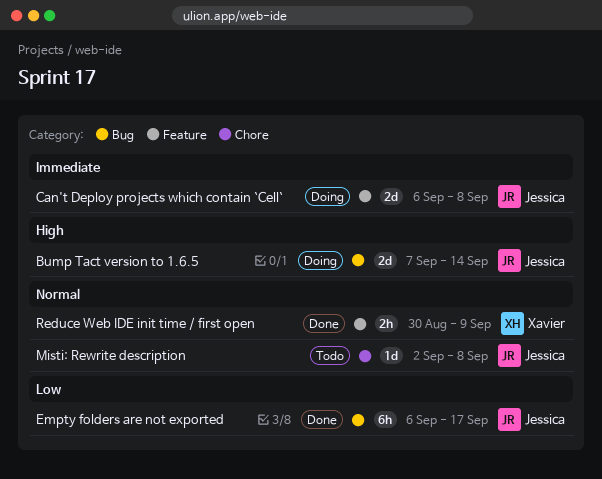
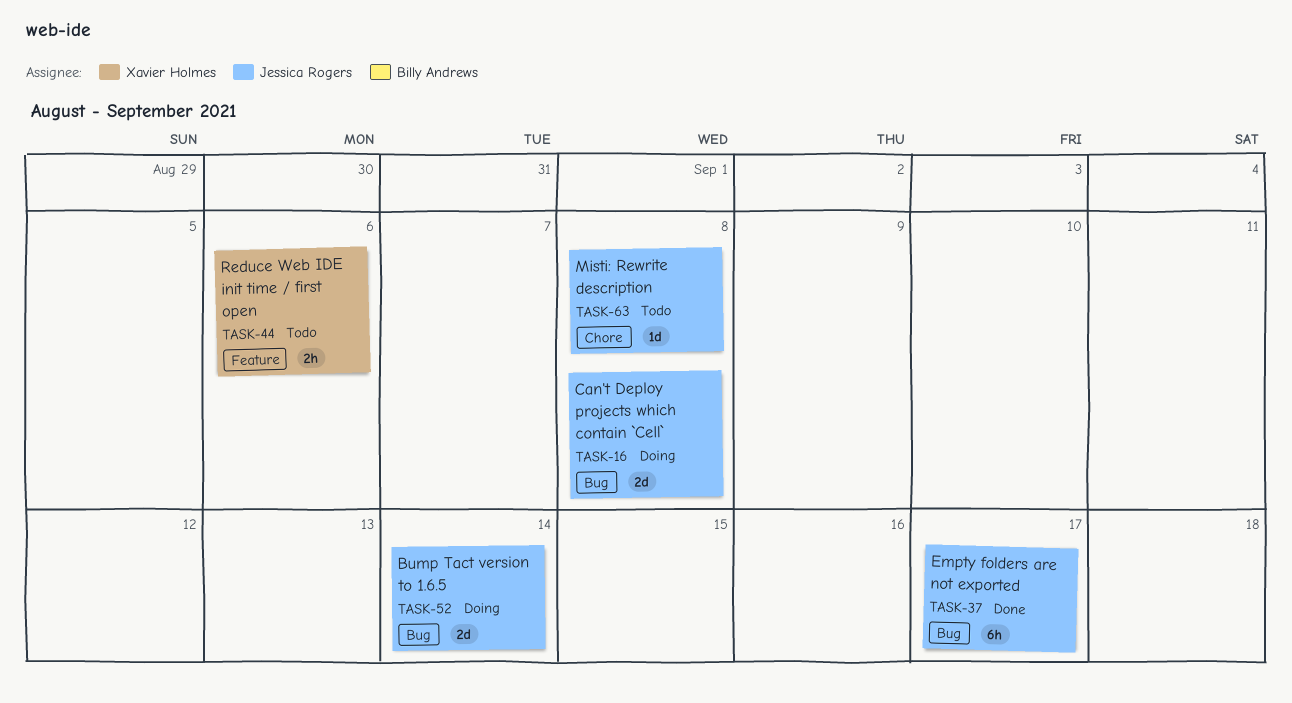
Can't Deploy projects which contain `Cell`, label: Feature -> Bug
Reduce Web IDE init time / first open, status: Done -> Todo
Reduce Web IDE init time / first open, due: Sep 9 -> Sep 6

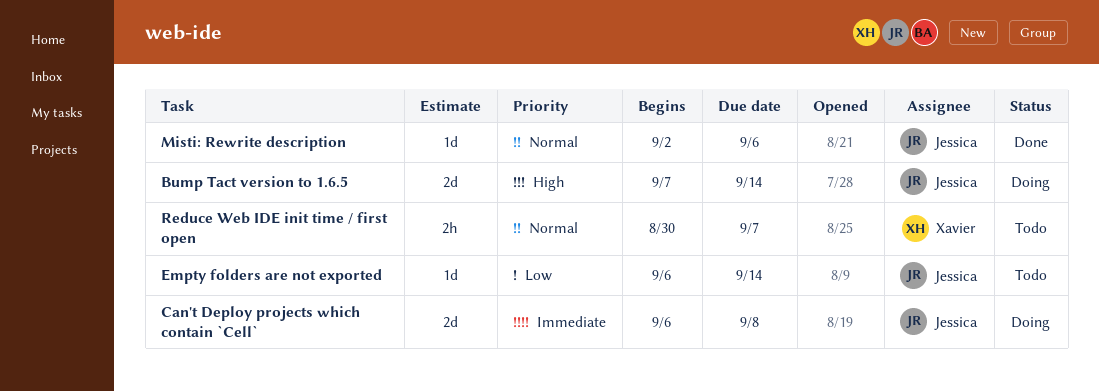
Empty folders are not exported, status: Done -> Todo
Empty folders are not exported, estimate: 6h -> 1d
Empty folders are not exported, due: Sep 17 -> Sep 14
Misti: Rewrite description, status: Todo -> Done
Misti: Rewrite description, due: Sep 8 -> Sep 6
Reduce Web IDE init time / first open, due: Sep 6 -> Sep 7

